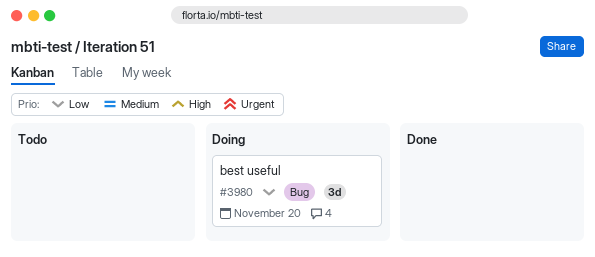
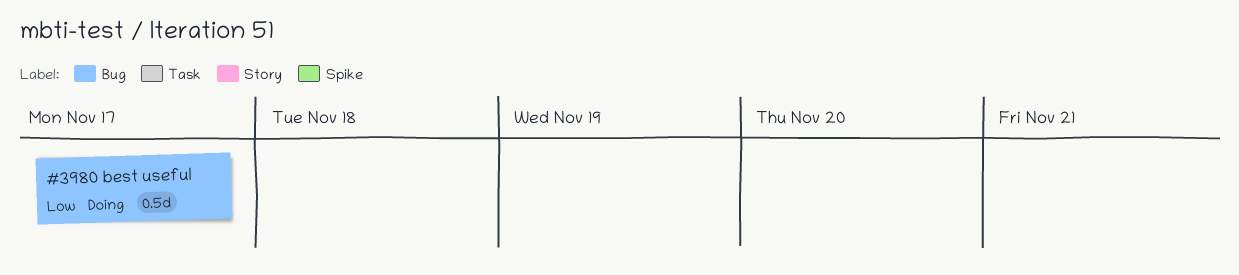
#3980, estimate: 3d -> 0.5d
#3980, due: Nov 20 -> Nov 17

